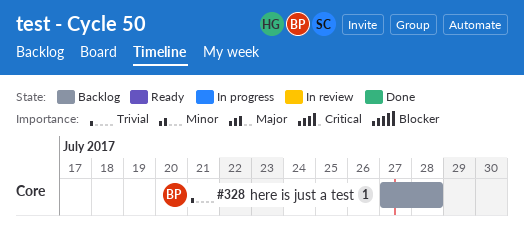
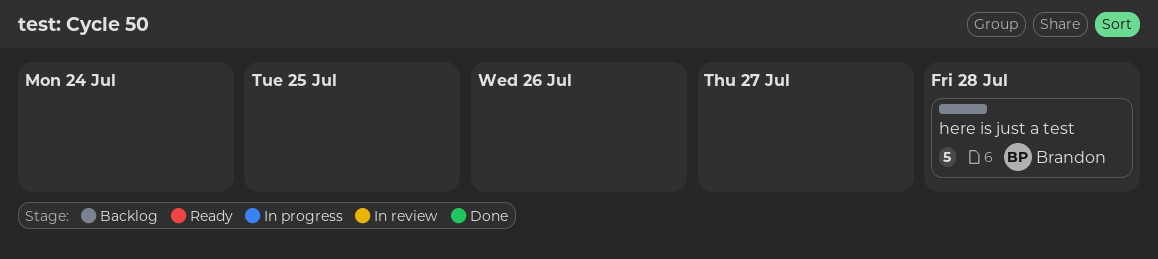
here is just a test, estimate: 1 -> 5

